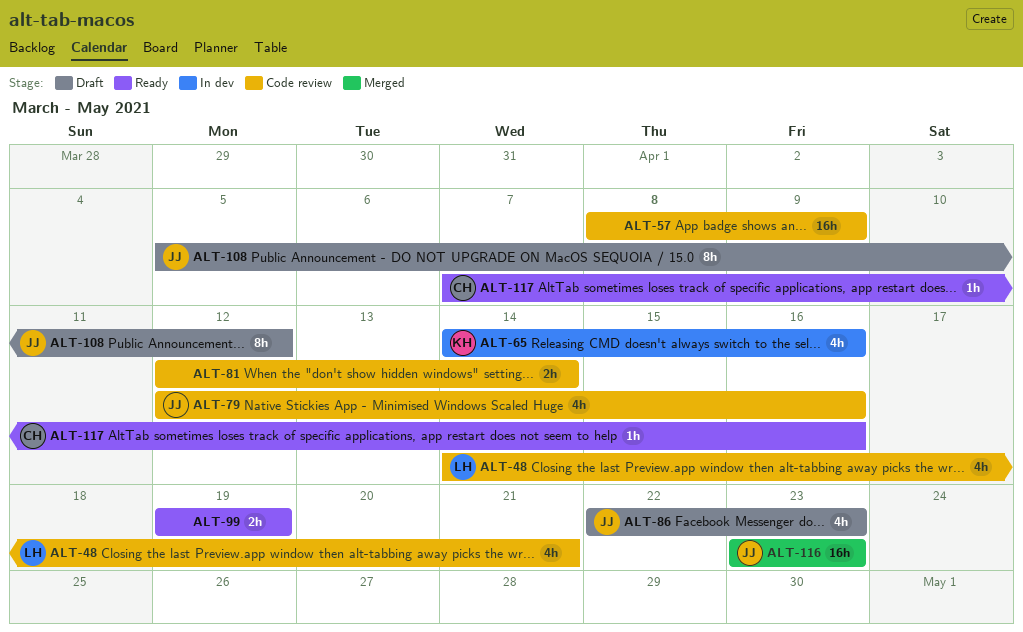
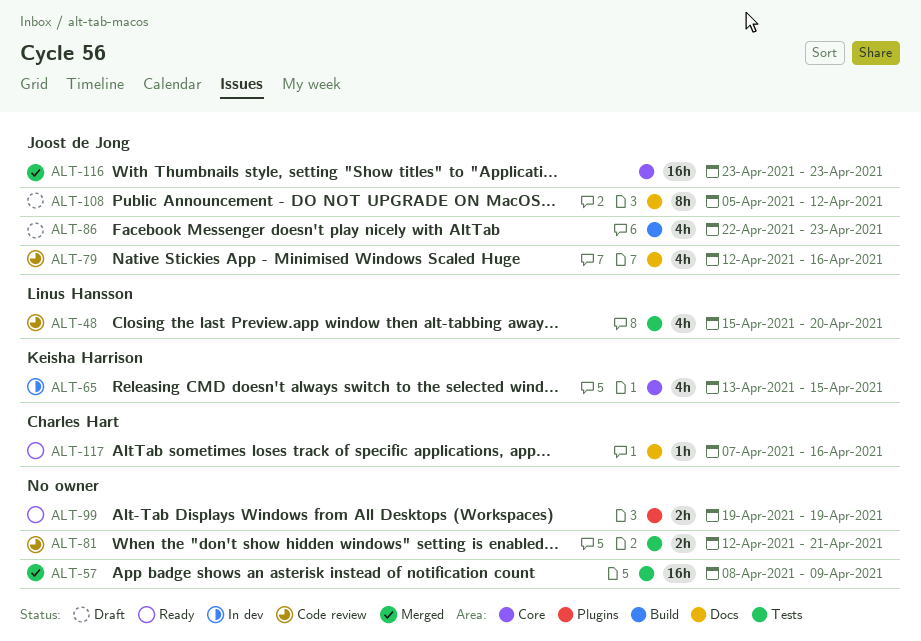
ALT-48, start: Apr 14 -> Apr 15
ALT-48, due: Apr 21 -> Apr 20
ALT-57, status: Code review -> Merged
ALT-65, start: Apr 14 -> Apr 13
ALT-65, due: Apr 16 -> Apr 15
ALT-81, due: Apr 14 -> Apr 21

